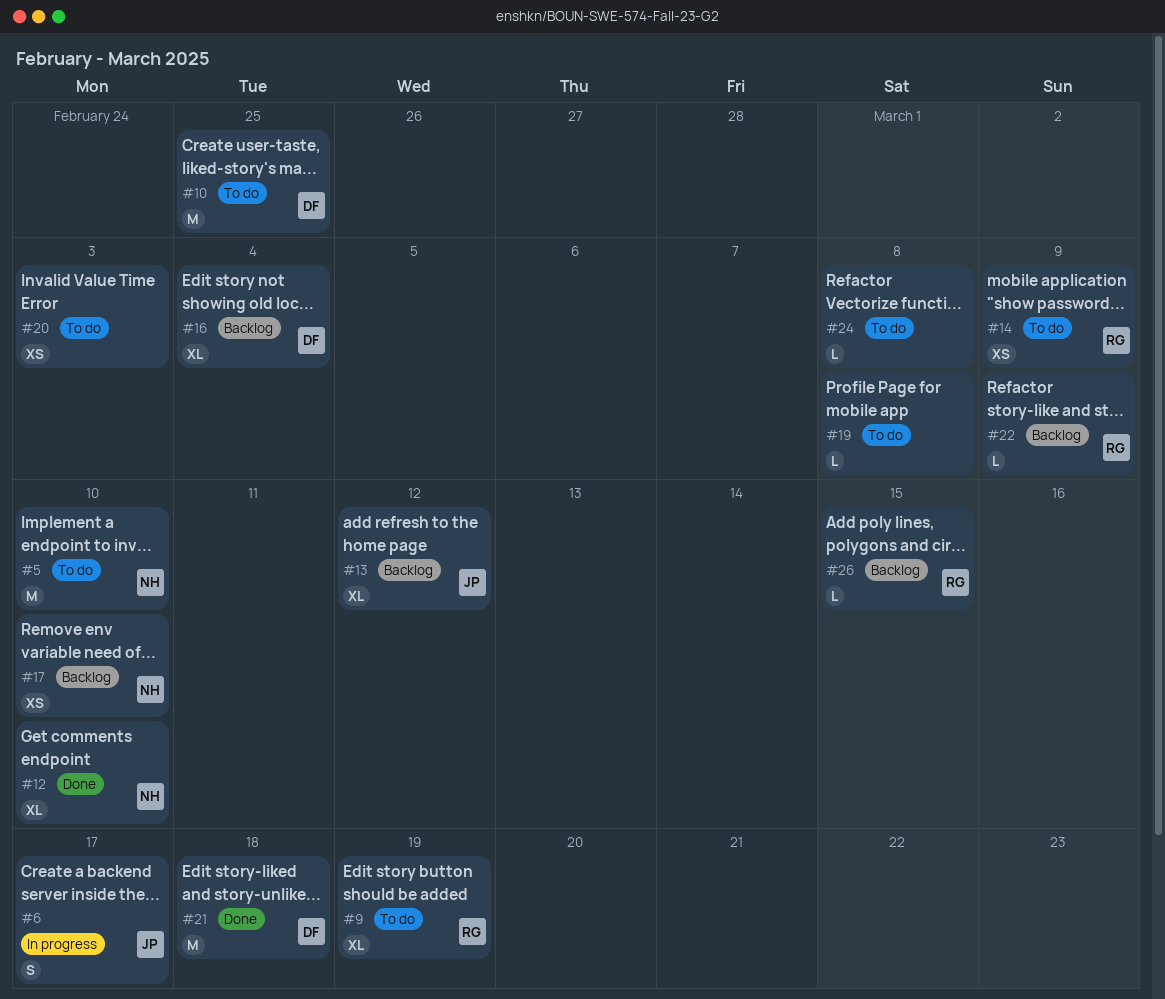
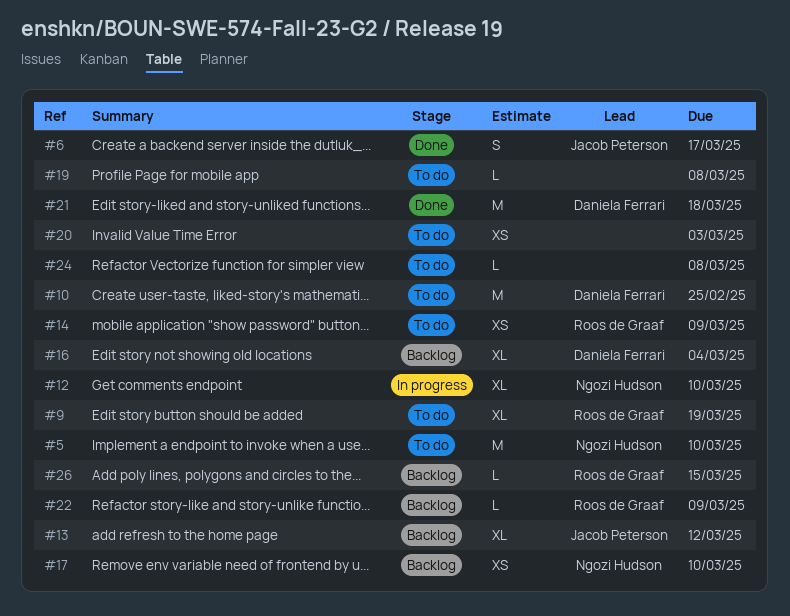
#6, status: In progress -> Done
#12, status: Done -> In progress

